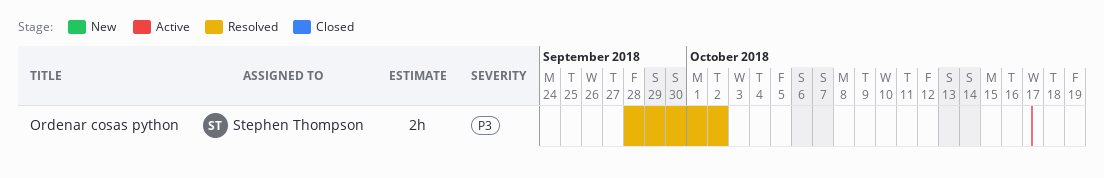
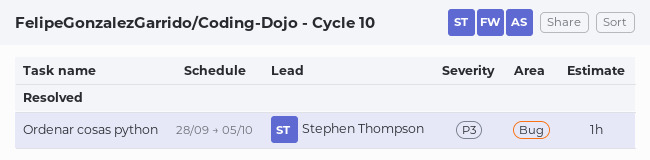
Ordenar cosas python, estimate: 2h -> 1h
Ordenar cosas python, due: Oct 2 -> Oct 5

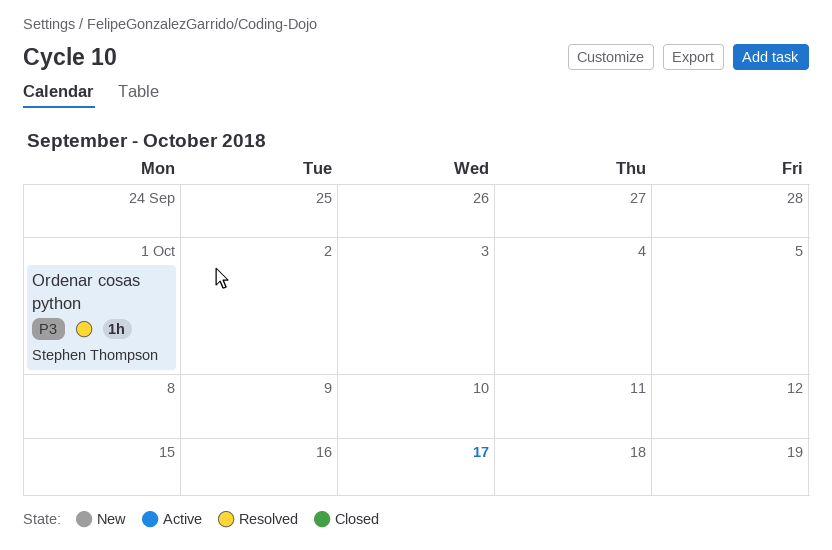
Ordenar cosas python, due: Oct 5 -> Oct 1

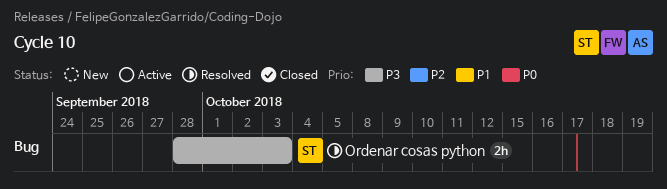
Ordenar cosas python, estimate: 1h -> 2h
Ordenar cosas python, due: Oct 1 -> Oct 3

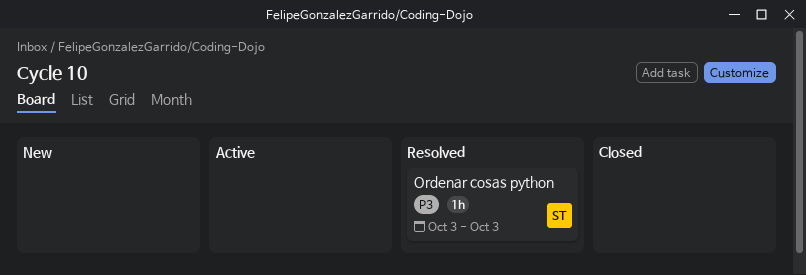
Ordenar cosas python, estimate: 2h -> 1h
Ordenar cosas python, start: Sep 28 -> Oct 3

